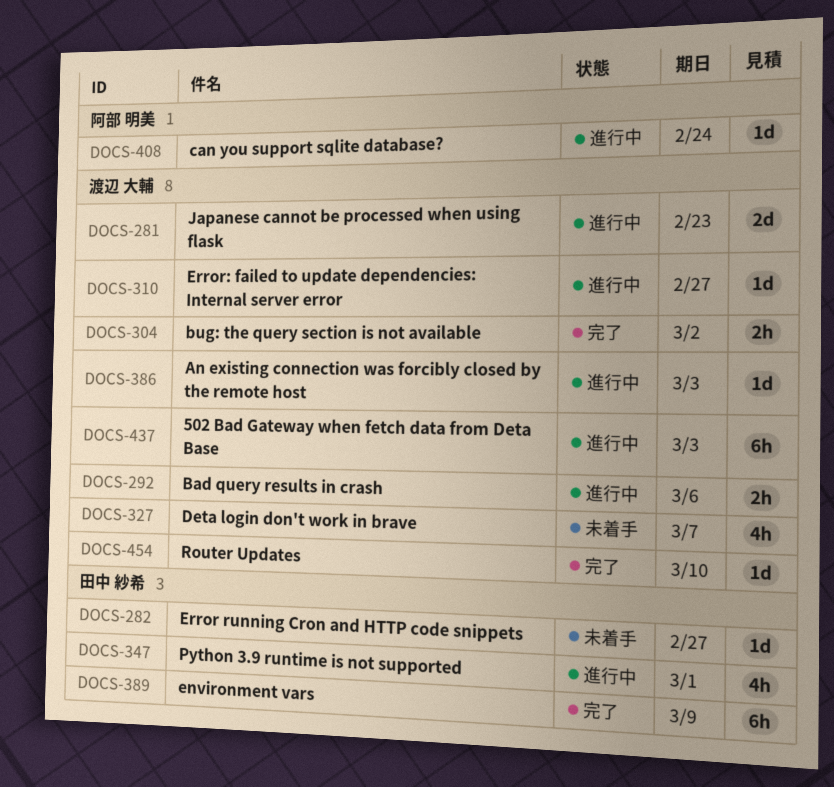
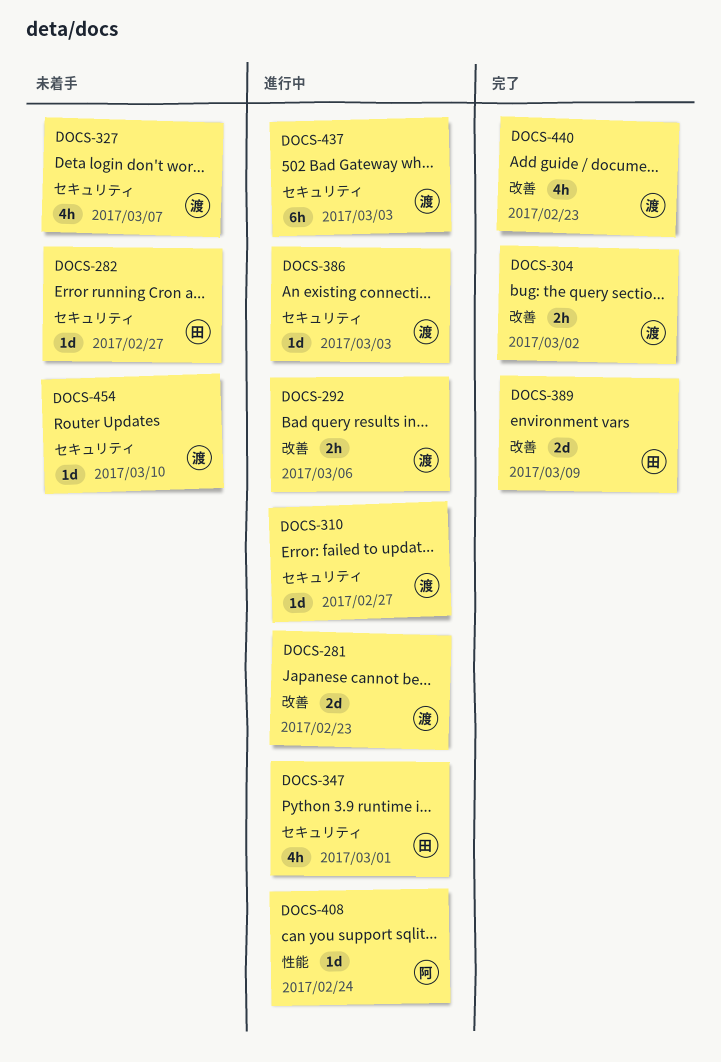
DOCS-389, estimate: 6h -> 2d
DOCS-440: none -> present
DOCS-454, status: 完了 -> 未着手

